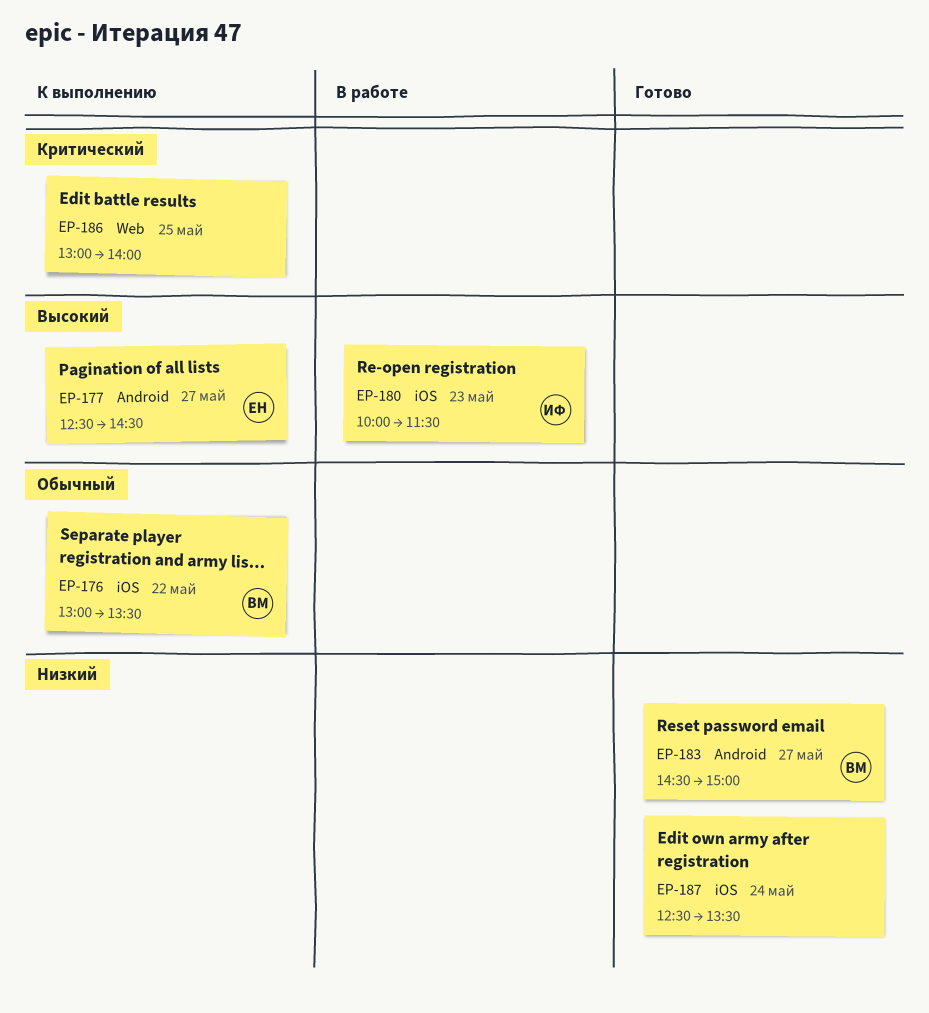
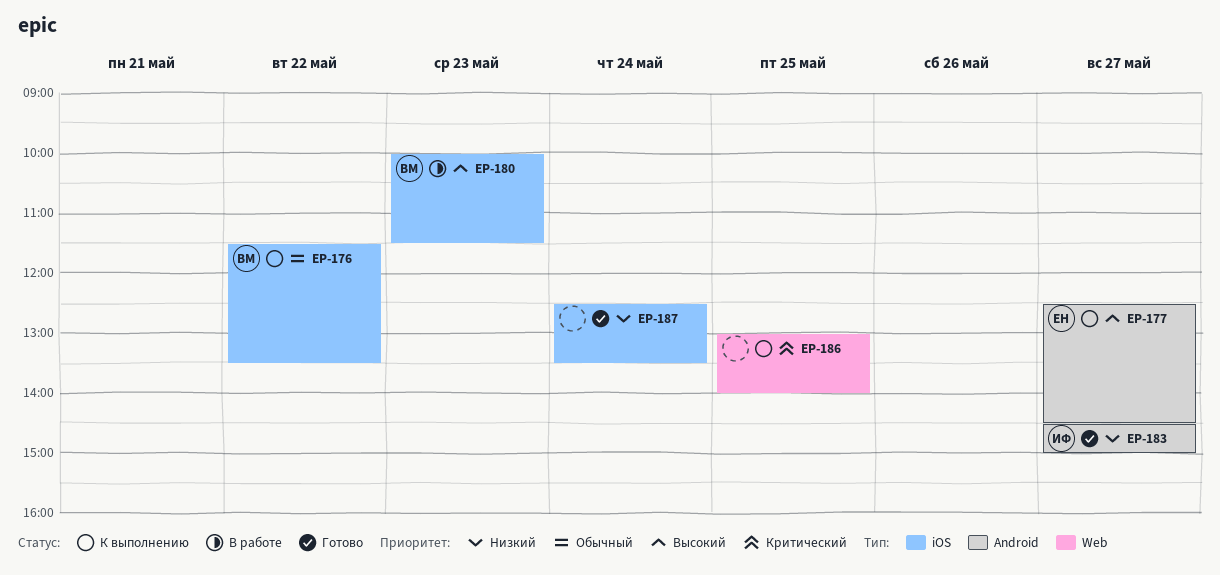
EP-176, begins: 13:00 -> 11:30
EP-180, owner: ИФ -> ВМ
EP-183, owner: ВМ -> ИФ

